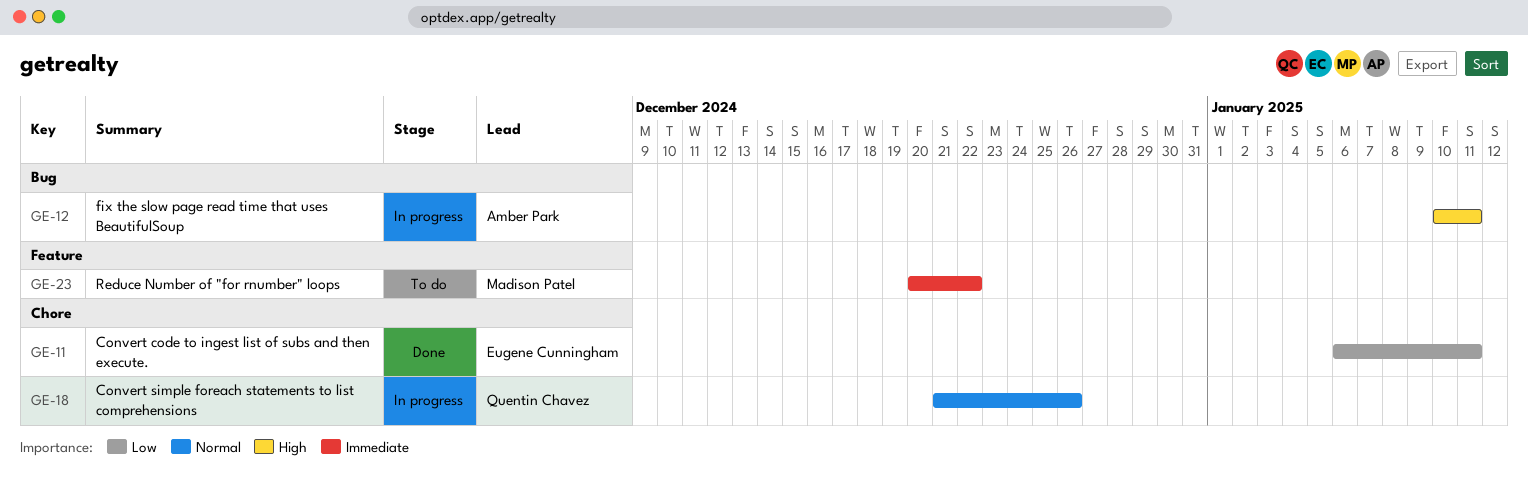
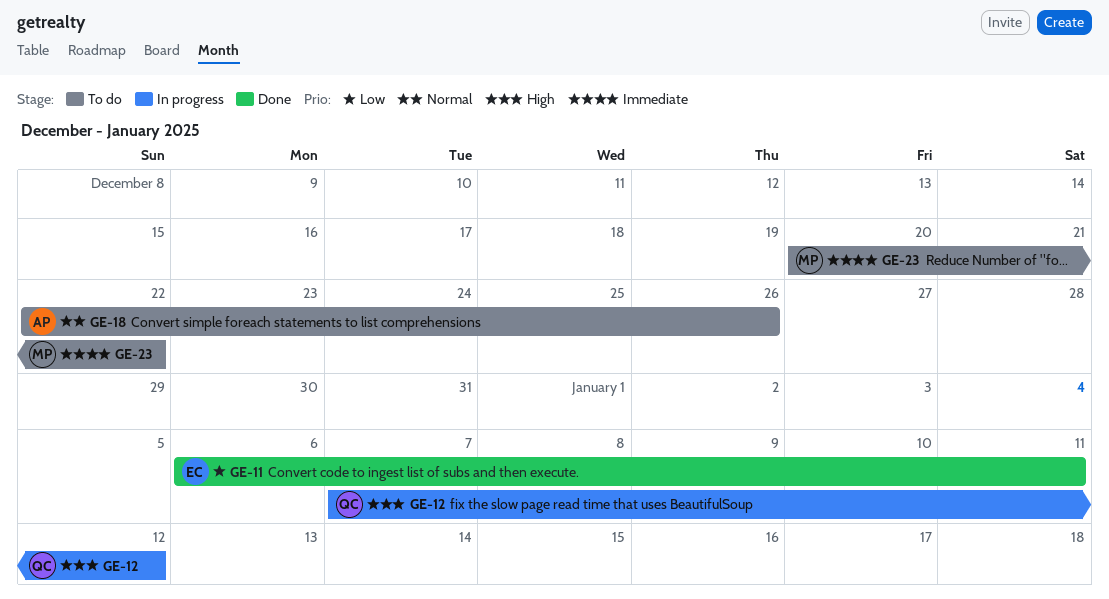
GE-12, owner: Amber Park -> Quentin Chavez
GE-12, start: Jan 10 -> Jan 7
GE-12, due: Jan 11 -> Jan 12
GE-18, status: In progress -> To do
GE-18, owner: Quentin Chavez -> Amber Park
GE-18, start: Dec 21 -> Dec 22

